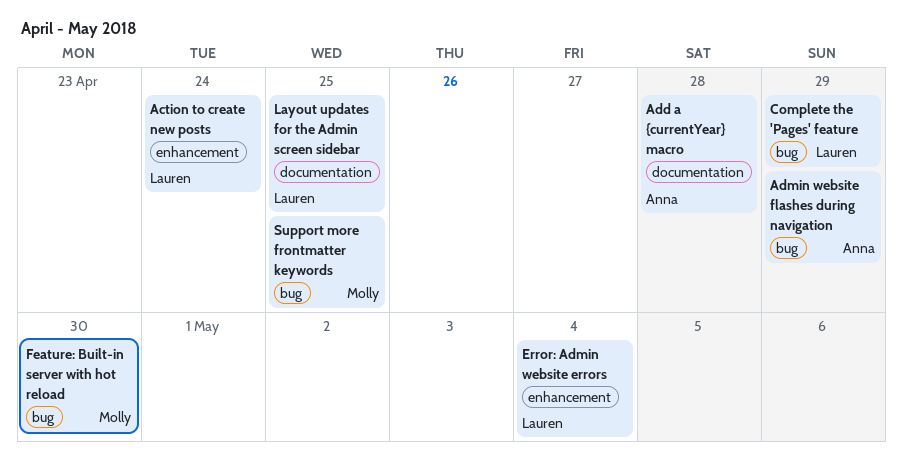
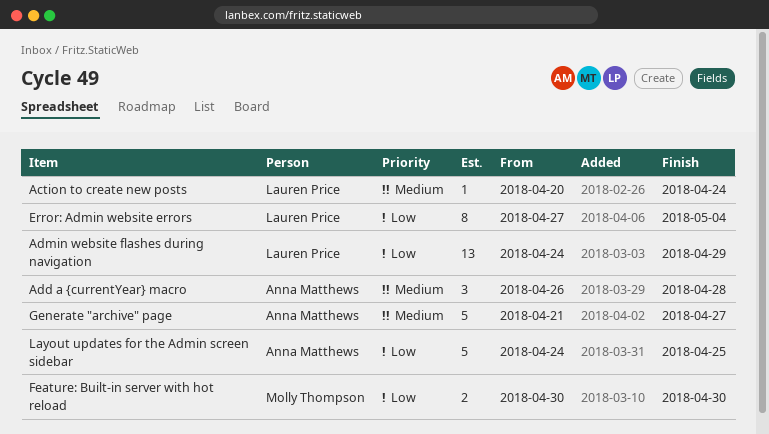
Admin website flashes during navigation, owner: Anna Matthews -> Lauren Price
Complete the 'Pages' feature: present -> none
Generate "archive" page: none -> present
Layout updates for the Admin screen sidebar, owner: Lauren Price -> Anna Matthews
Support more frontmatter keywords: present -> none

